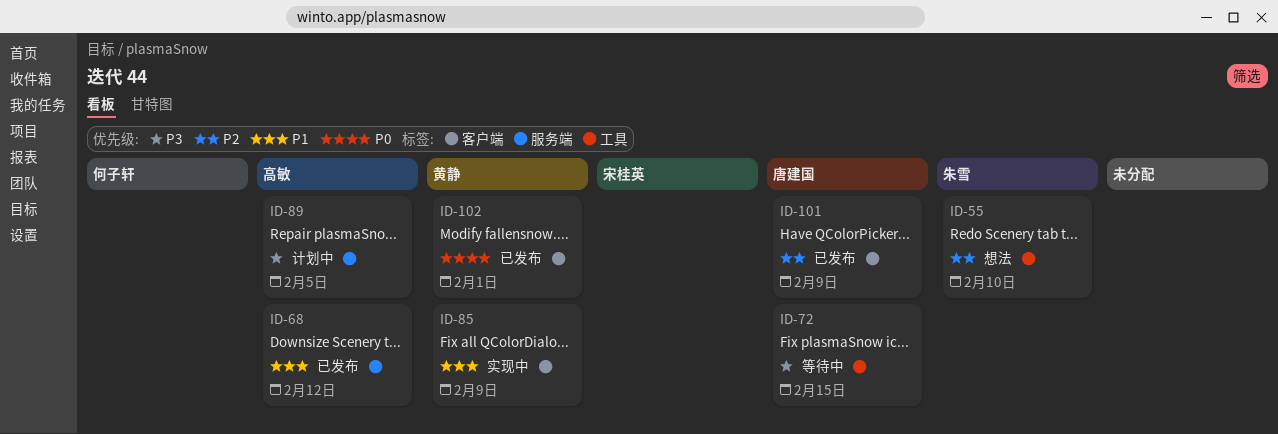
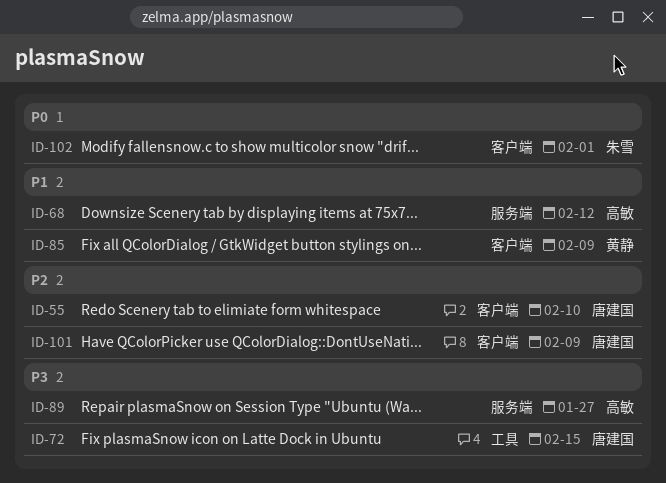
ID-55, owner: 朱雪 -> 唐建国
ID-55, label: 工具 -> 客户端
ID-89, due: Feb 5 -> Jan 27
ID-102, owner: 黄静 -> 朱雪

